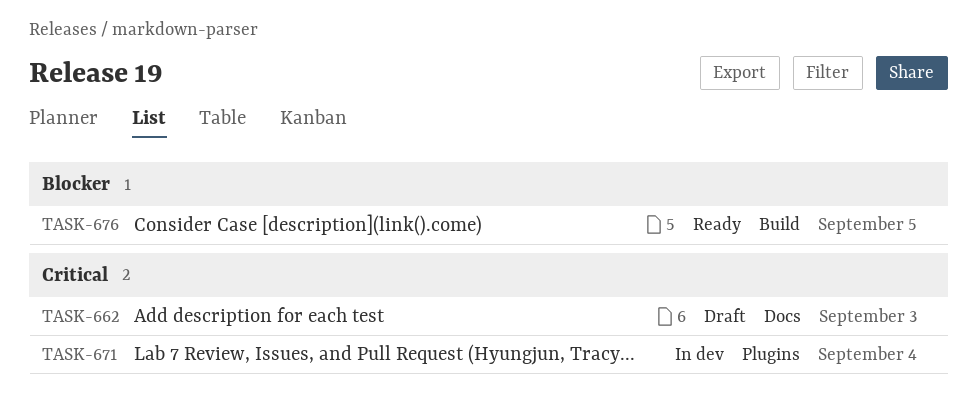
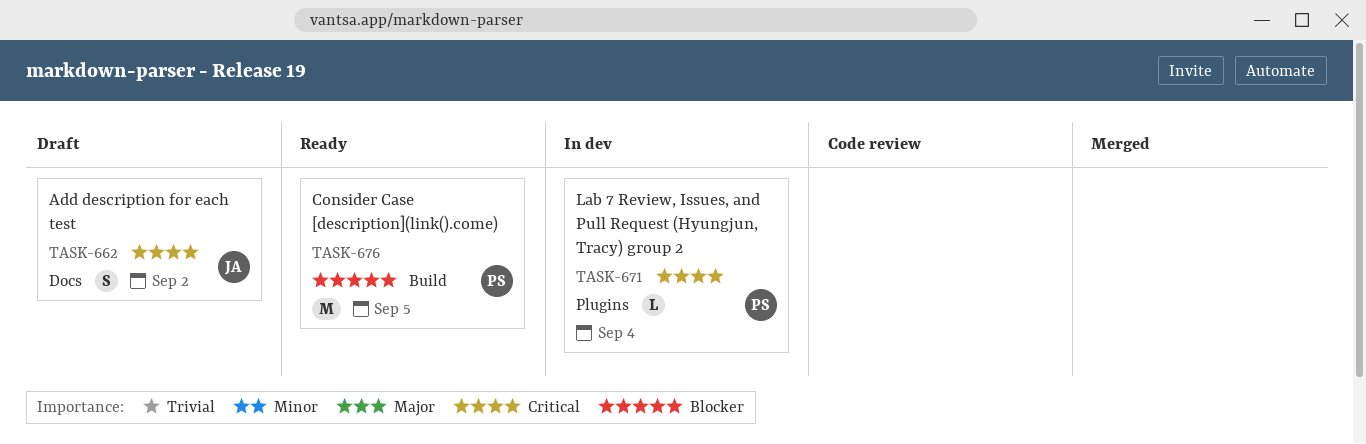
TASK-662, due: Sep 3 -> Sep 2

